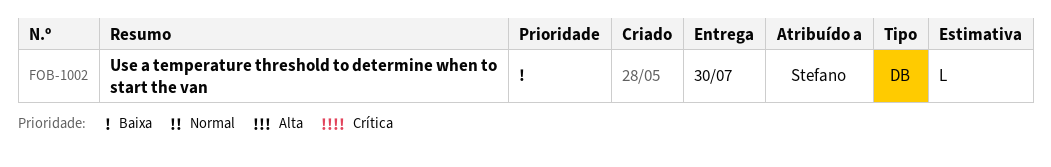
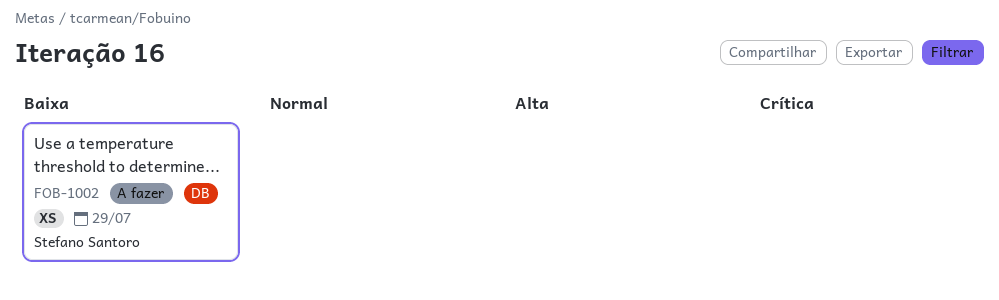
FOB-1002, estimate: L -> XS
FOB-1002, due: Jul 30 -> Jul 29

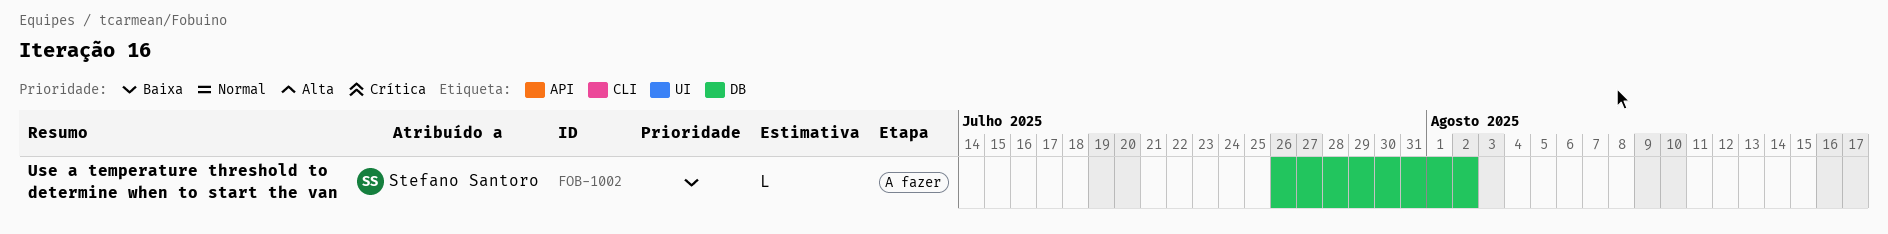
FOB-1002, estimate: XS -> L
FOB-1002, due: Jul 29 -> Aug 2

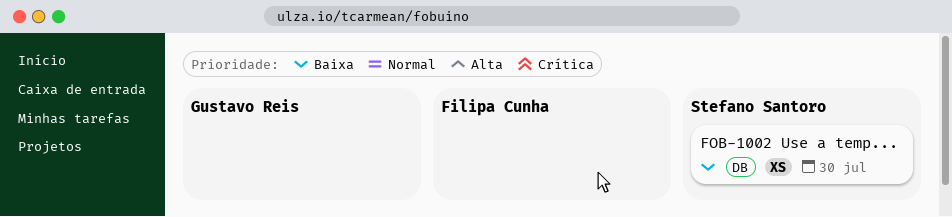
FOB-1002, estimate: L -> XS
FOB-1002, due: Aug 2 -> Jul 30

